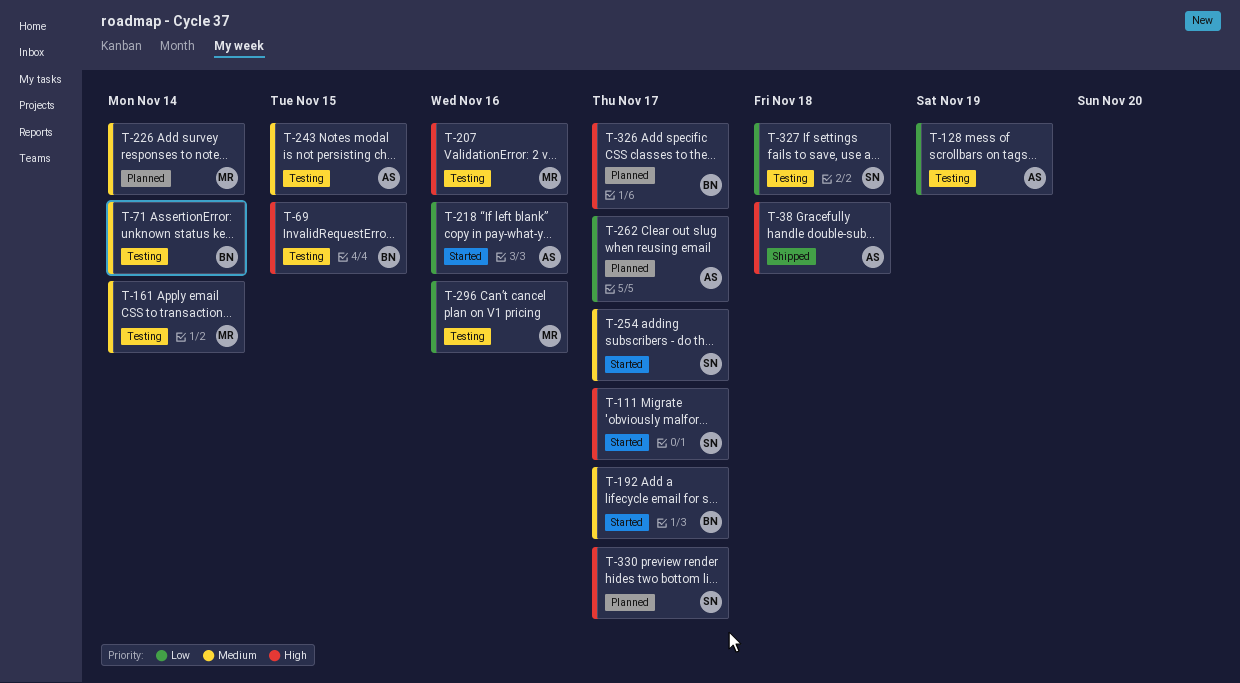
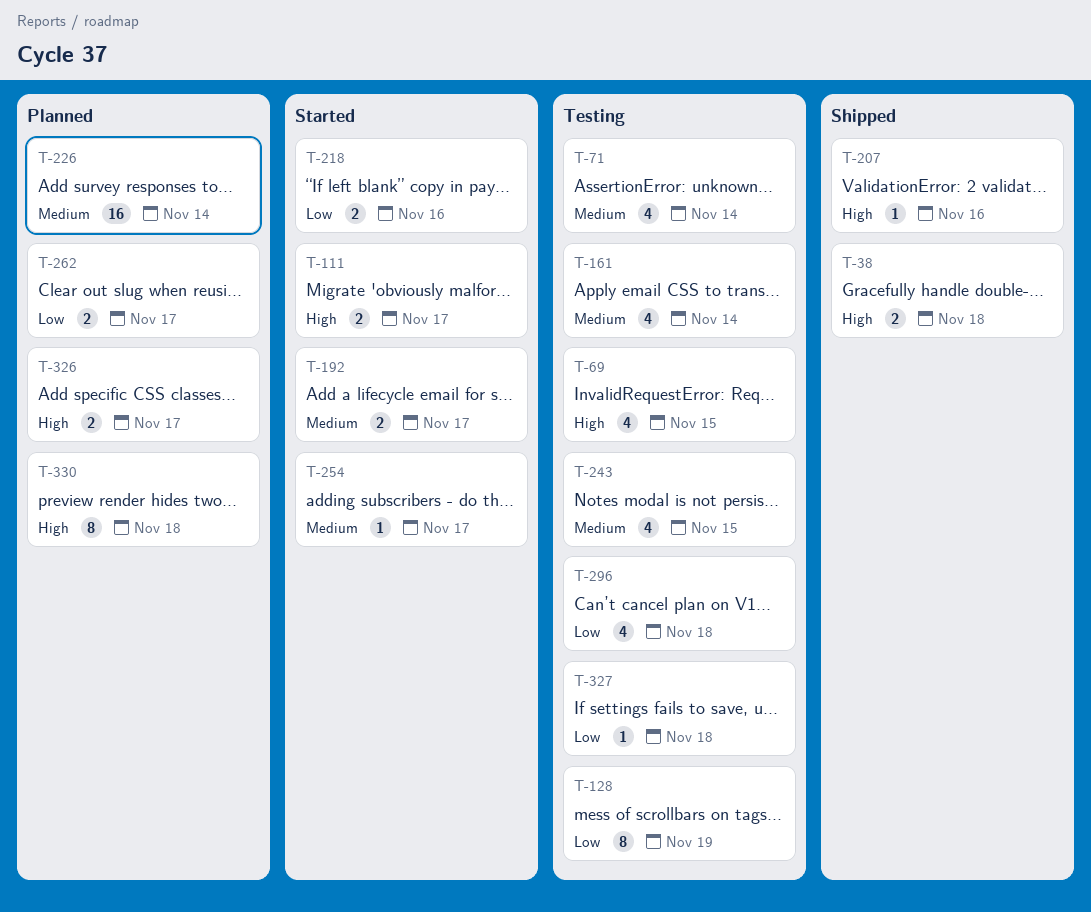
T-207, status: Testing -> Shipped
T-296, due: Nov 16 -> Nov 18
T-330, due: Nov 17 -> Nov 18

